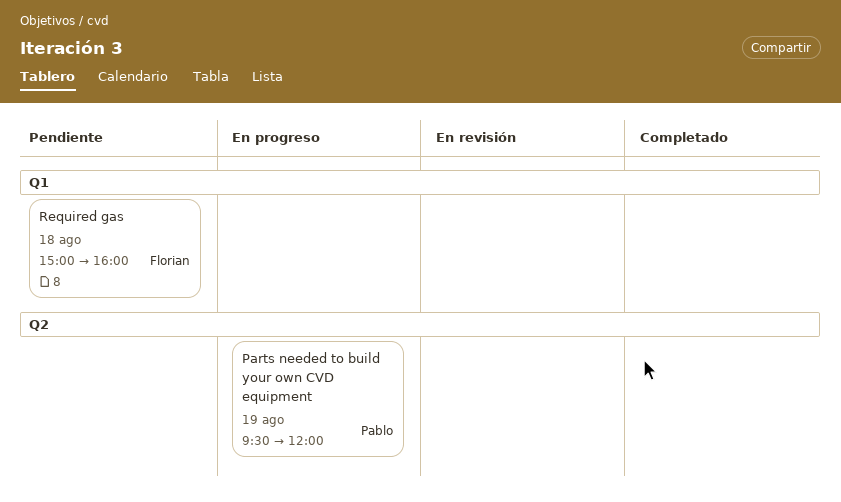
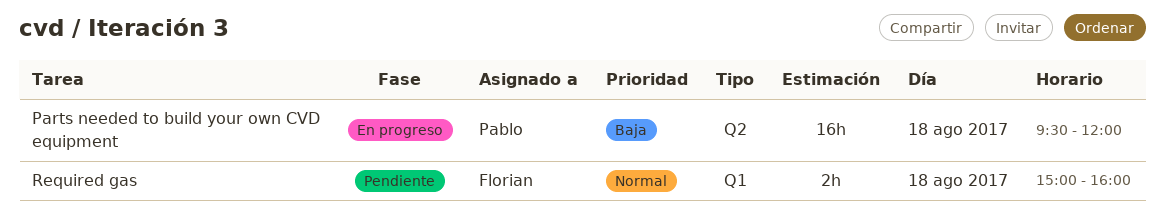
Parts needed to build your own CVD equipment, day: Aug 19 -> Aug 18

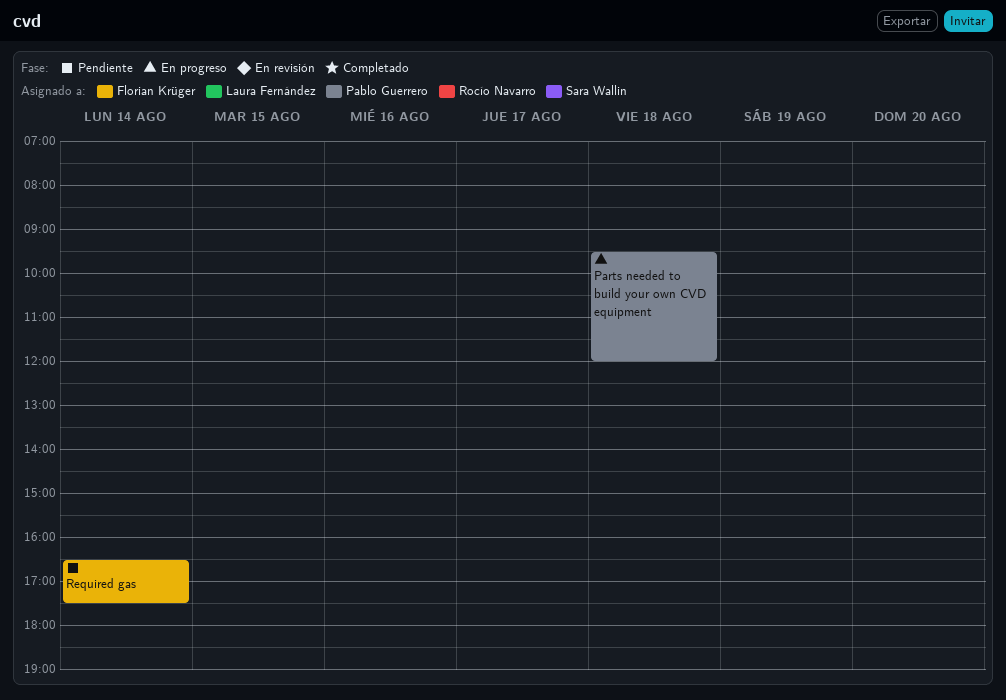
Required gas, day: Aug 18 -> Aug 14
Required gas, begins: 15:00 -> 16:30
Required gas, ends: 16:00 -> 17:30

